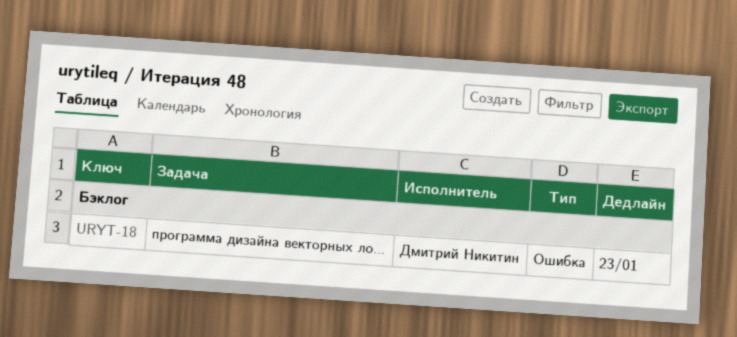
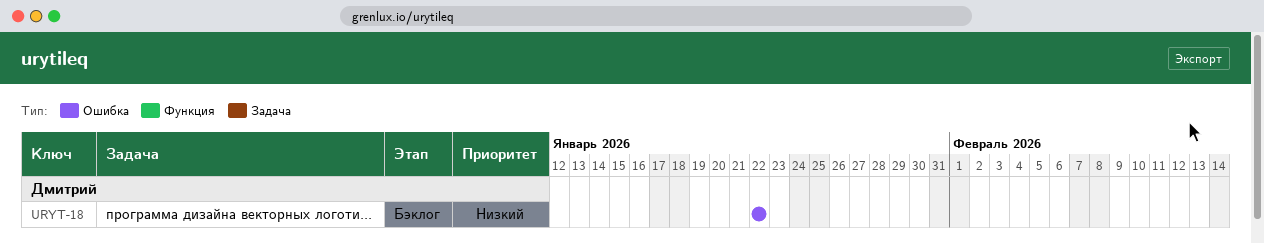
URYT-18, due: Jan 23 -> Jan 22

